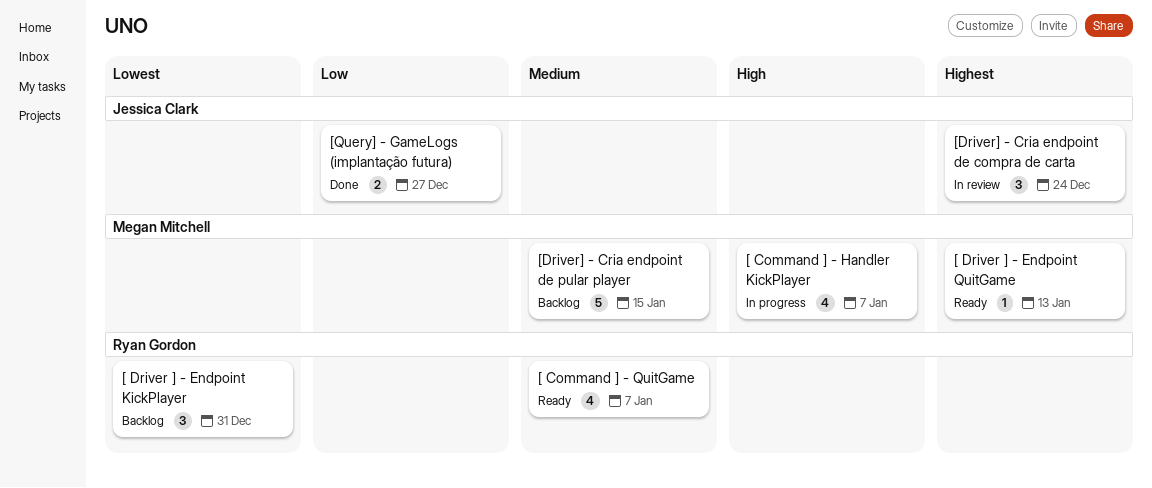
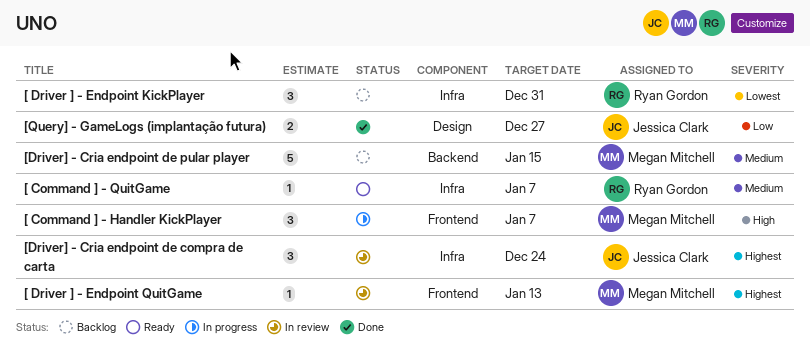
[ Command ] - Handler KickPlayer, estimate: 4 -> 3
[ Command ] - QuitGame, estimate: 4 -> 1
[ Driver ] - Endpoint QuitGame, status: Ready -> In review

